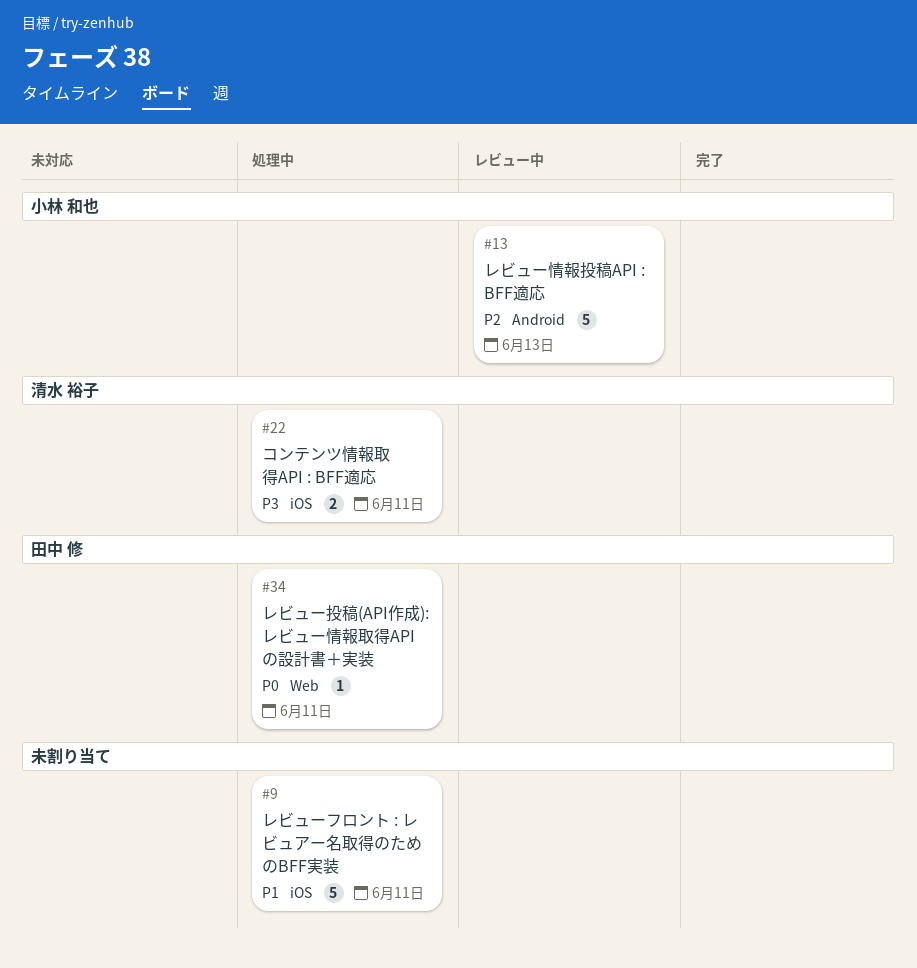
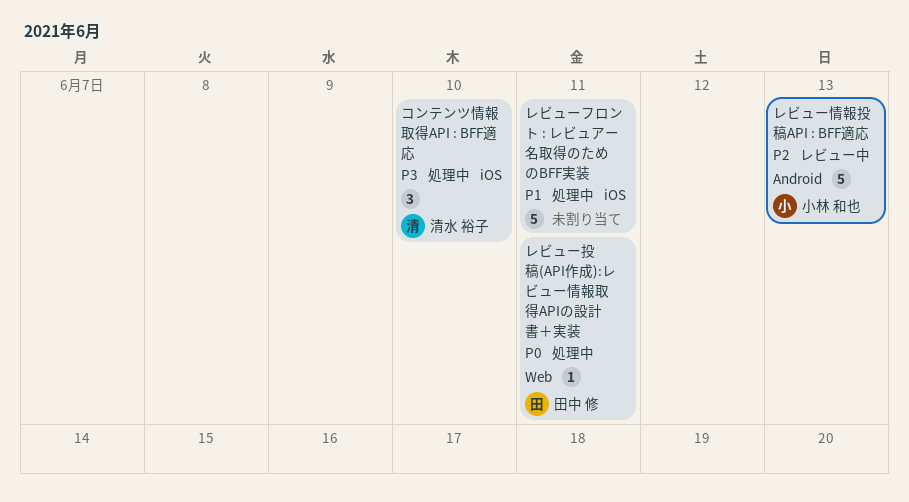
コンテンツ情報取得API : BFF適応, estimate: 2 -> 3
コンテンツ情報取得API : BFF適応, due: Jun 11 -> Jun 10

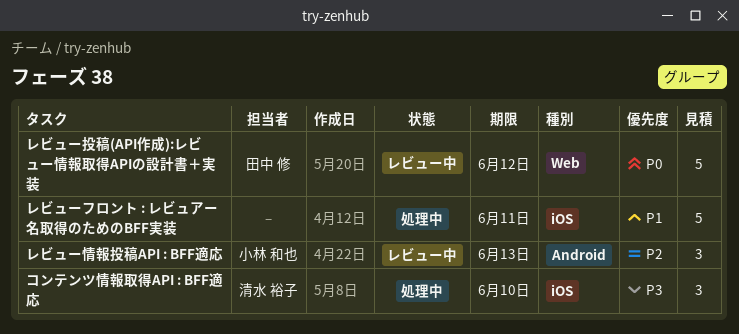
レビュー情報投稿API : BFF適応, estimate: 5 -> 3
レビュー投稿(API作成):レビュー情報取得APIの設計書＋実装, status: 処理中 -> レビュー中
レビュー投稿(API作成):レビュー情報取得APIの設計書＋実装, estimate: 1 -> 5
レビュー投稿(API作成):レビュー情報取得APIの設計書＋実装, due: Jun 11 -> Jun 12

